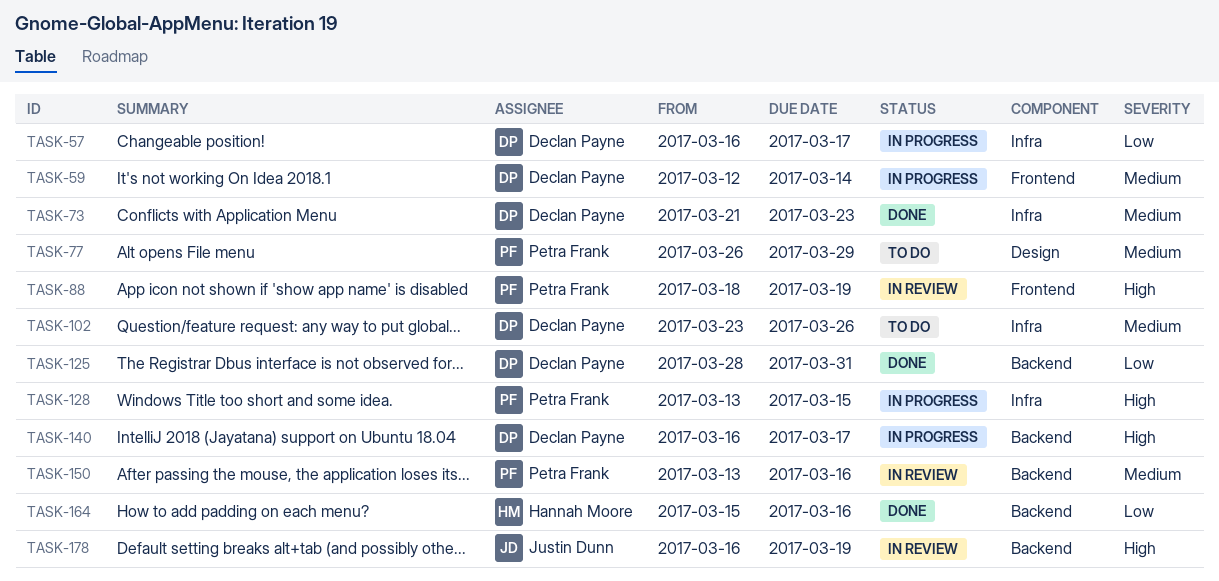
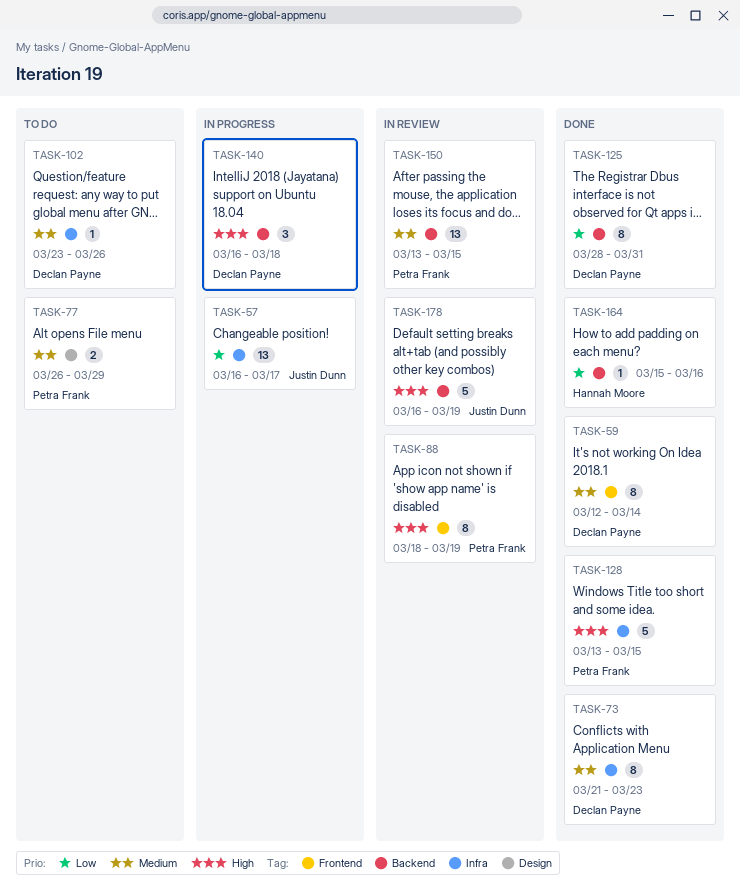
TASK-57, owner: Declan Payne -> Justin Dunn
TASK-59, status: In progress -> Done
TASK-128, status: In progress -> Done
TASK-140, due: Mar 17 -> Mar 18
TASK-150, due: Mar 16 -> Mar 15

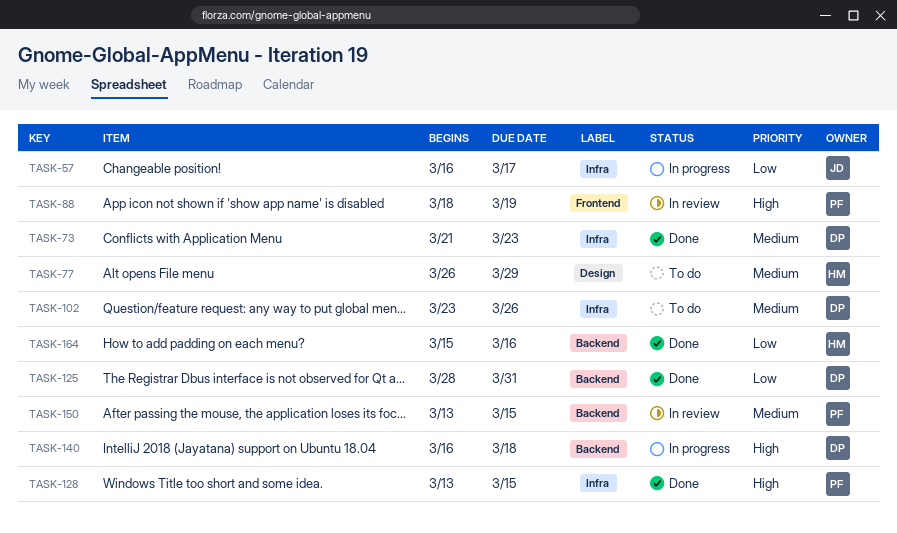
TASK-59: present -> none
TASK-77, owner: Petra Frank -> Hannah Moore
TASK-178: present -> none

